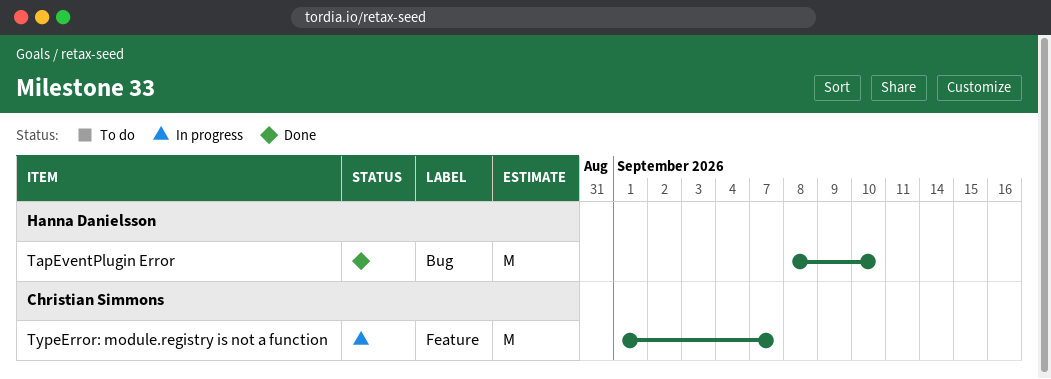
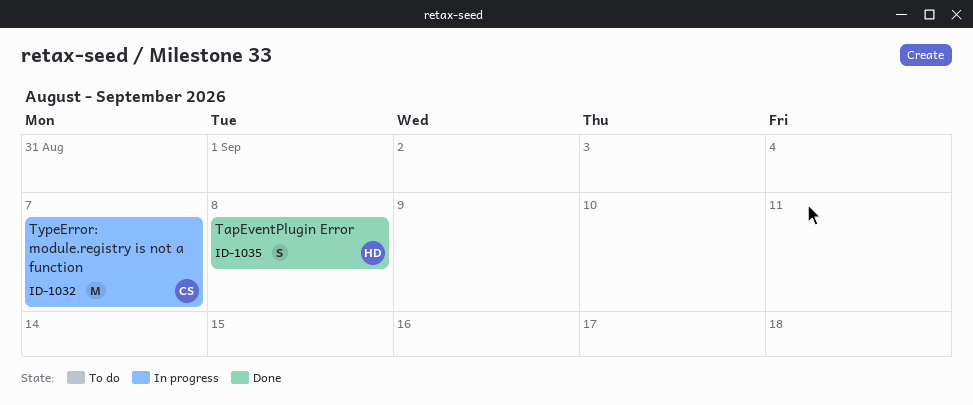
TapEventPlugin Error, estimate: M -> S
TapEventPlugin Error, due: Sep 10 -> Sep 8

